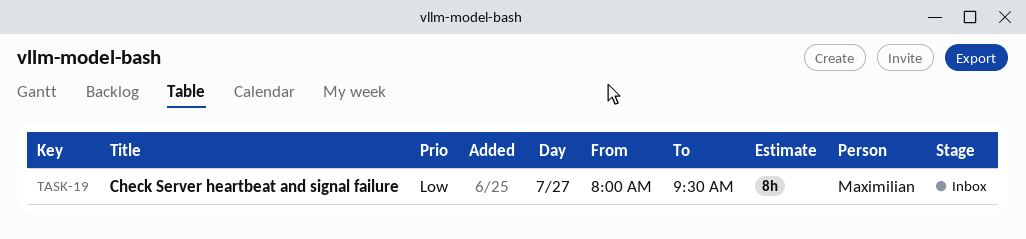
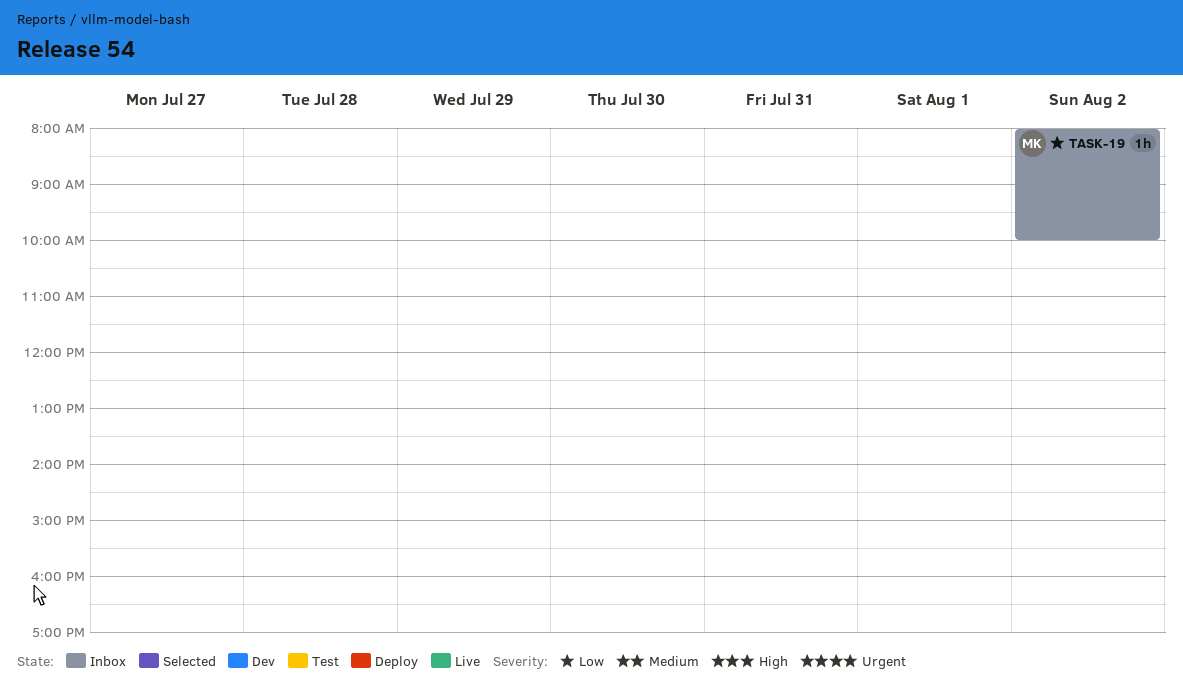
TASK-19, estimate: 8h -> 1h
TASK-19, day: Jul 27 -> Aug 2
TASK-19, ends: 09:30 -> 10:00

